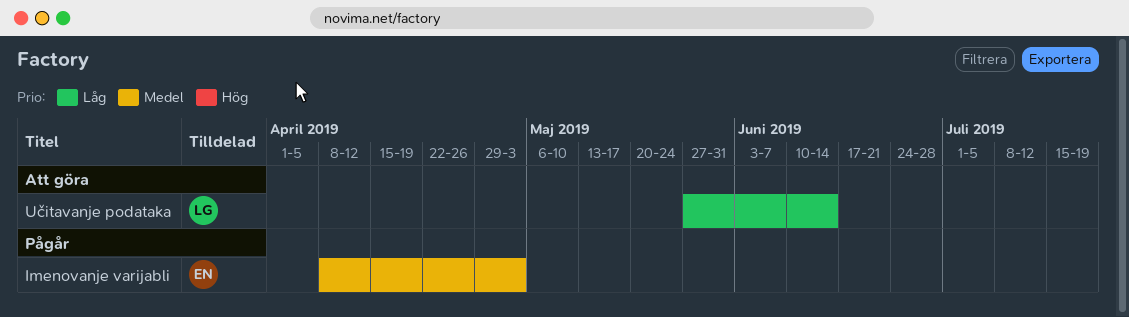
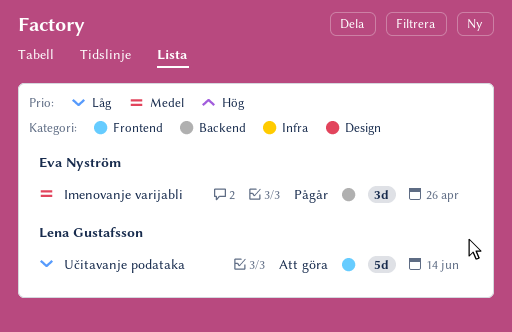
Imenovanje varijabli, due: May 3 -> Apr 26

